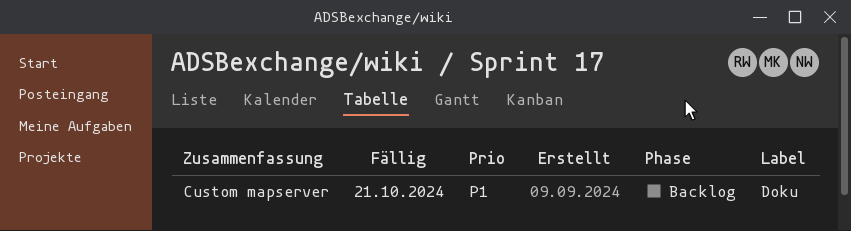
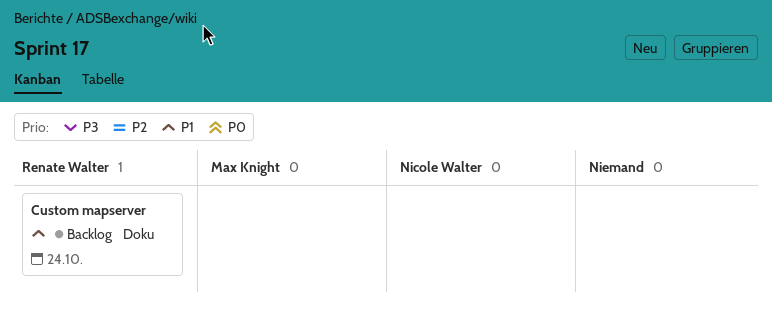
Custom mapserver, due: Oct 21 -> Oct 24

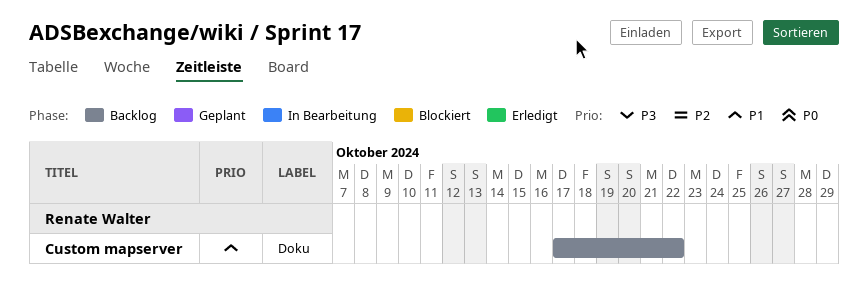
Custom mapserver, due: Oct 24 -> Oct 22

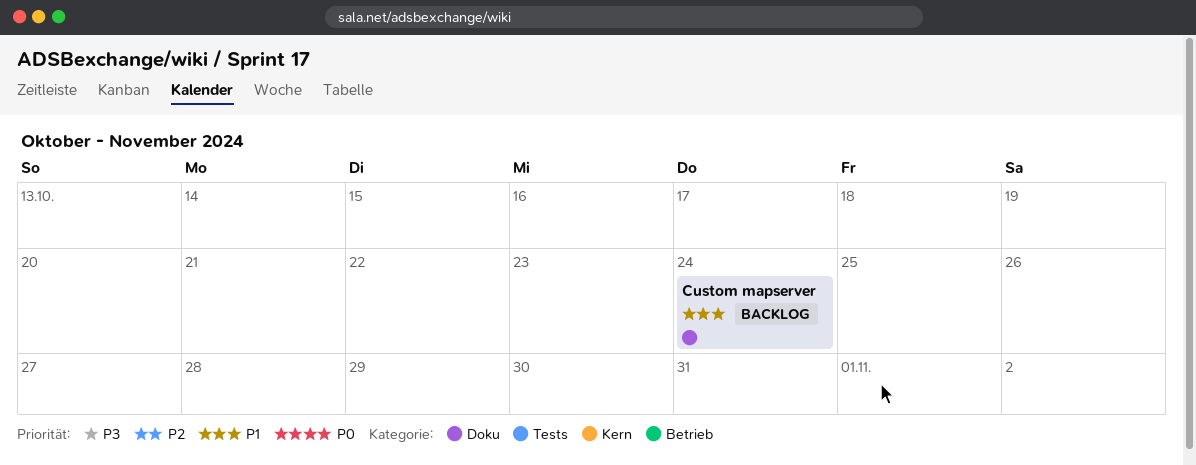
Custom mapserver, due: Oct 22 -> Oct 24

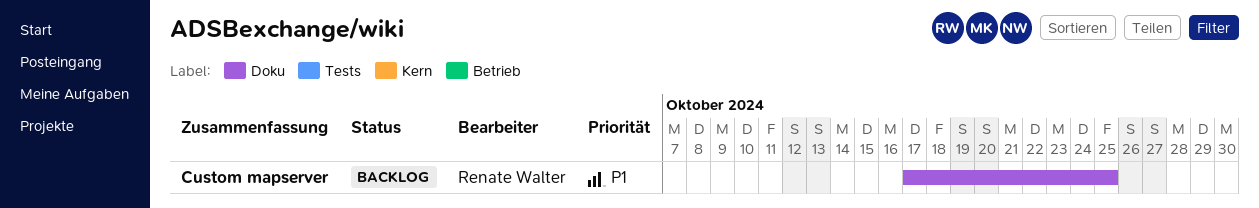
Custom mapserver, due: Oct 24 -> Oct 25

